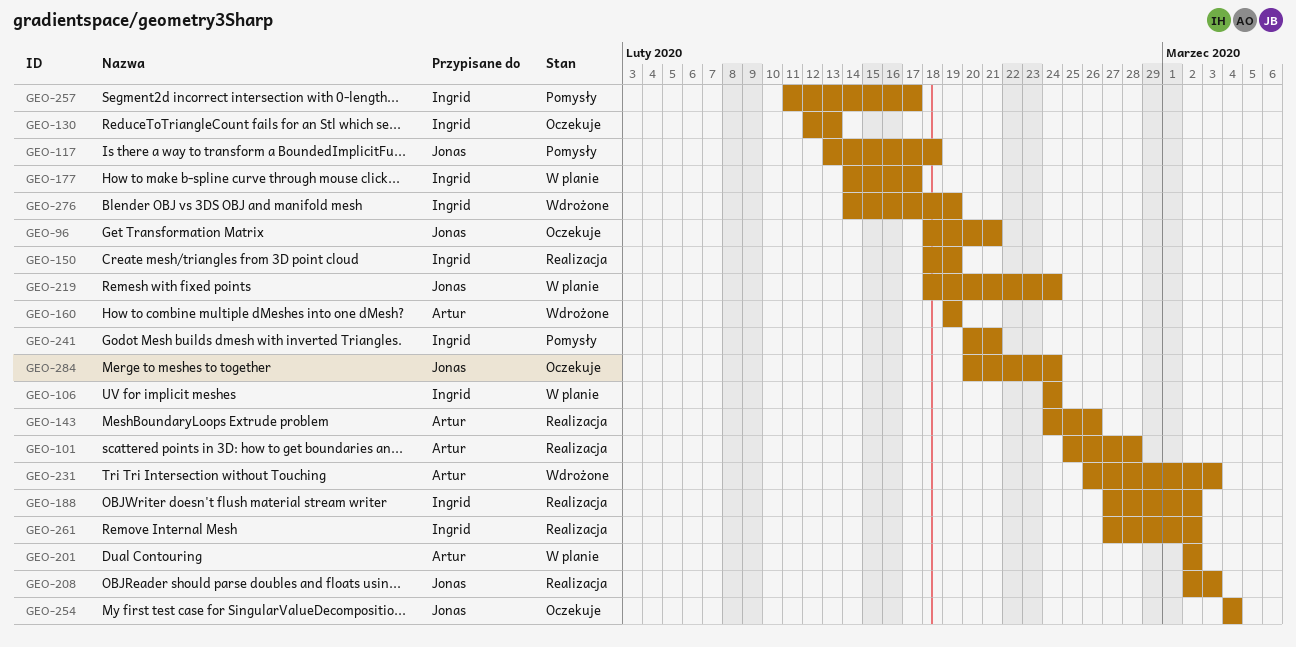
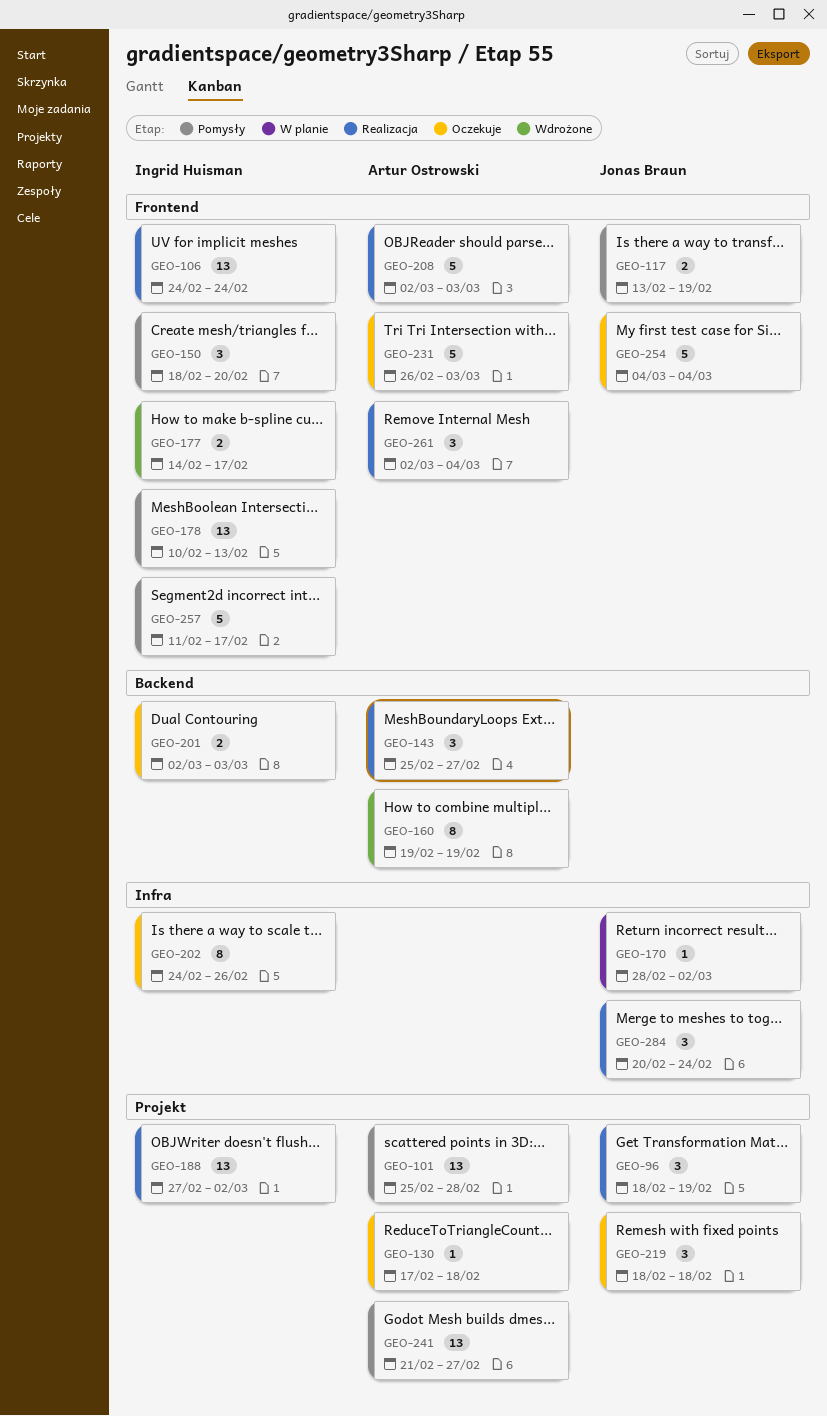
GEO-96, status: Oczekuje -> Realizacja
GEO-96, due: Feb 21 -> Feb 19
GEO-101, status: Realizacja -> Pomysły
GEO-106, status: W planie -> Realizacja
GEO-117, due: Feb 18 -> Feb 19
GEO-130, owner: Ingrid Huisman -> Artur Ostrowski
GEO-130, start: Feb 12 -> Feb 17
GEO-130, due: Feb 13 -> Feb 18
GEO-143, start: Feb 24 -> Feb 25
GEO-143, due: Feb 26 -> Feb 27
GEO-150, status: Realizacja -> Pomysły
GEO-150, due: Feb 19 -> Feb 20
GEO-170: none -> present
GEO-177, status: W planie -> Wdrożone
GEO-178: none -> present
GEO-201, status: W planie -> Oczekuje
GEO-201, owner: Artur Ostrowski -> Ingrid Huisman
GEO-201, due: Mar 2 -> Mar 3
GEO-202: none -> present
GEO-208, owner: Jonas Braun -> Artur Ostrowski
GEO-219, status: W planie -> Oczekuje
GEO-219, due: Feb 24 -> Feb 18
GEO-231, status: Wdrożone -> Oczekuje
GEO-241, owner: Ingrid Huisman -> Artur Ostrowski
GEO-241, start: Feb 20 -> Feb 21
GEO-241, due: Feb 21 -> Feb 27
GEO-261, owner: Ingrid Huisman -> Artur Ostrowski
GEO-261, start: Feb 27 -> Mar 2
GEO-261, due: Mar 2 -> Mar 4
GEO-276: present -> none
GEO-284, status: Oczekuje -> Realizacja

